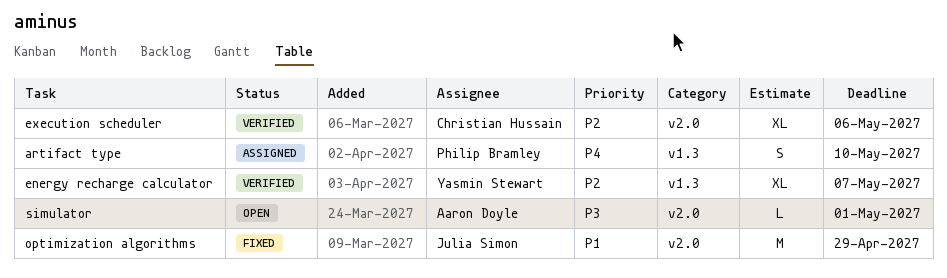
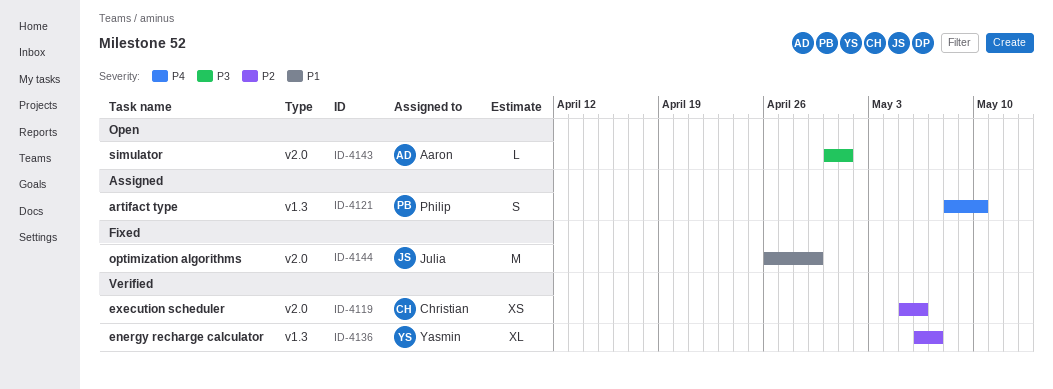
execution scheduler, estimate: XL -> XS

